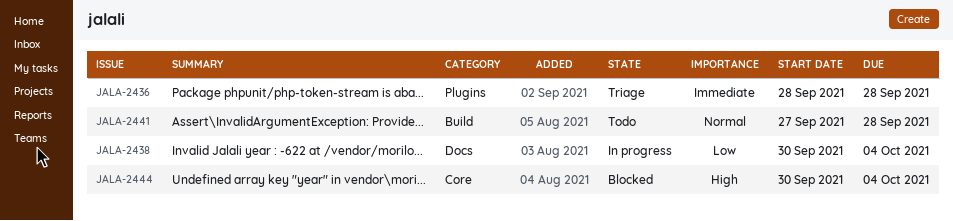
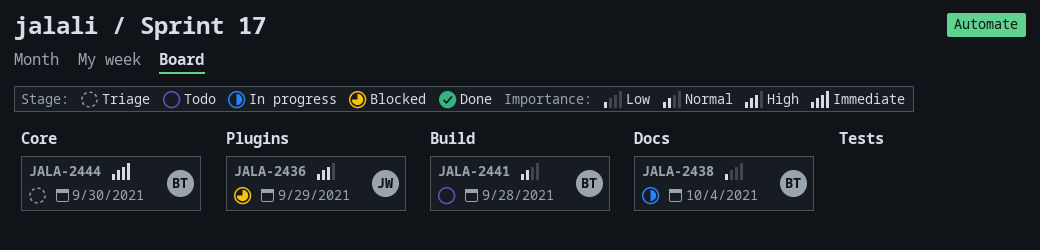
JALA-2436, status: Triage -> Blocked
JALA-2436, priority: Immediate -> High
JALA-2436, due: Sep 28 -> Sep 29
JALA-2444, status: Blocked -> Triage
JALA-2444, priority: High -> Immediate
JALA-2444, due: Oct 4 -> Sep 30

